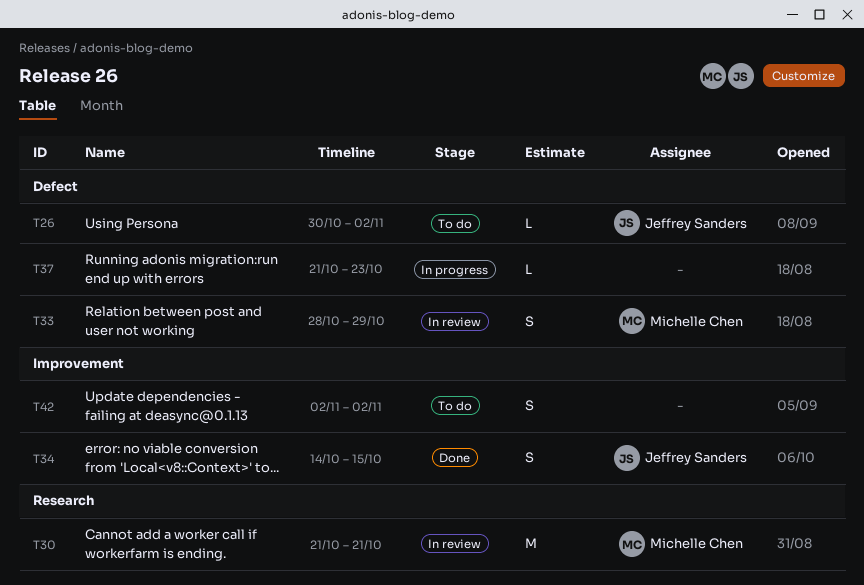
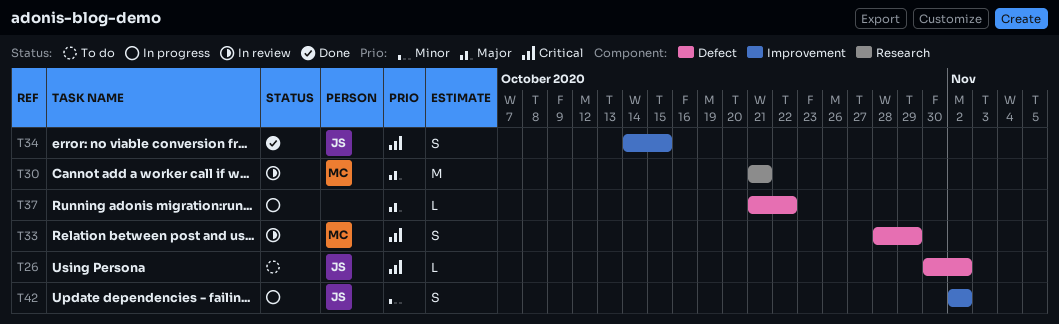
T37, due: Oct 23 -> Oct 22
T42, status: To do -> In progress
T42, owner: none -> Jeffrey Sanders

